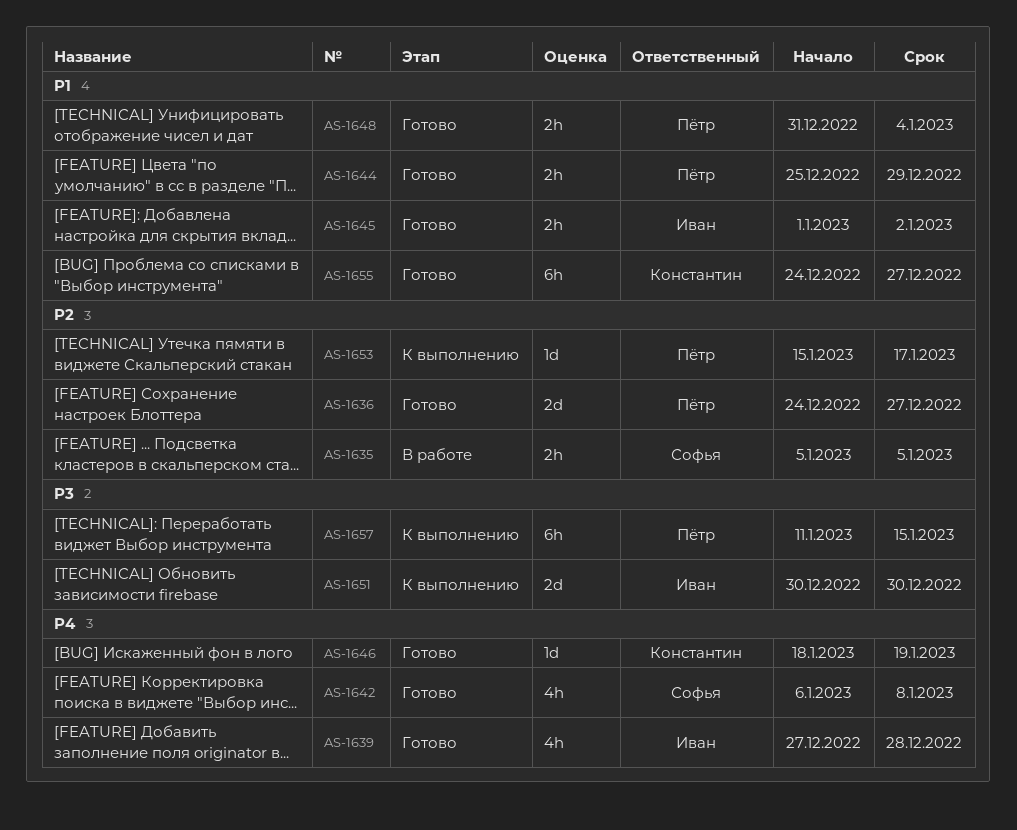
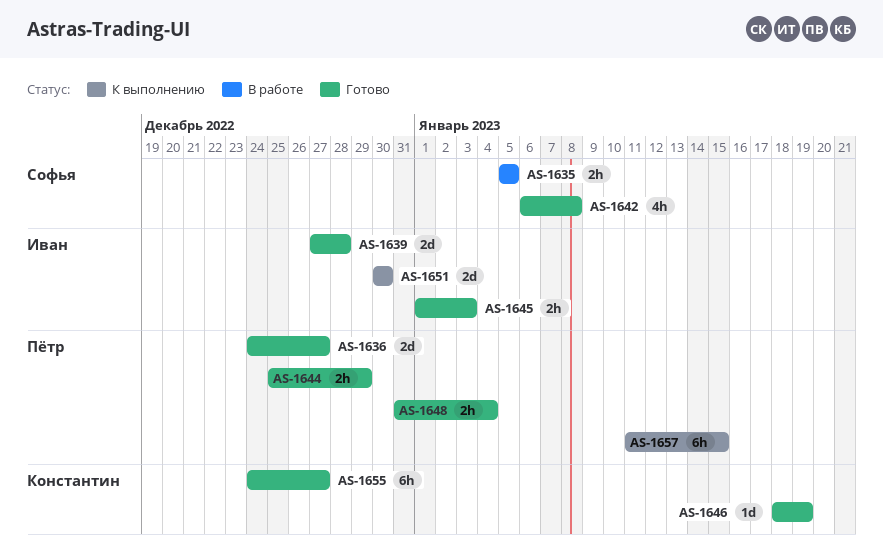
AS-1639, estimate: 4h -> 2d
AS-1645, due: Jan 2 -> Jan 3
AS-1653: present -> none

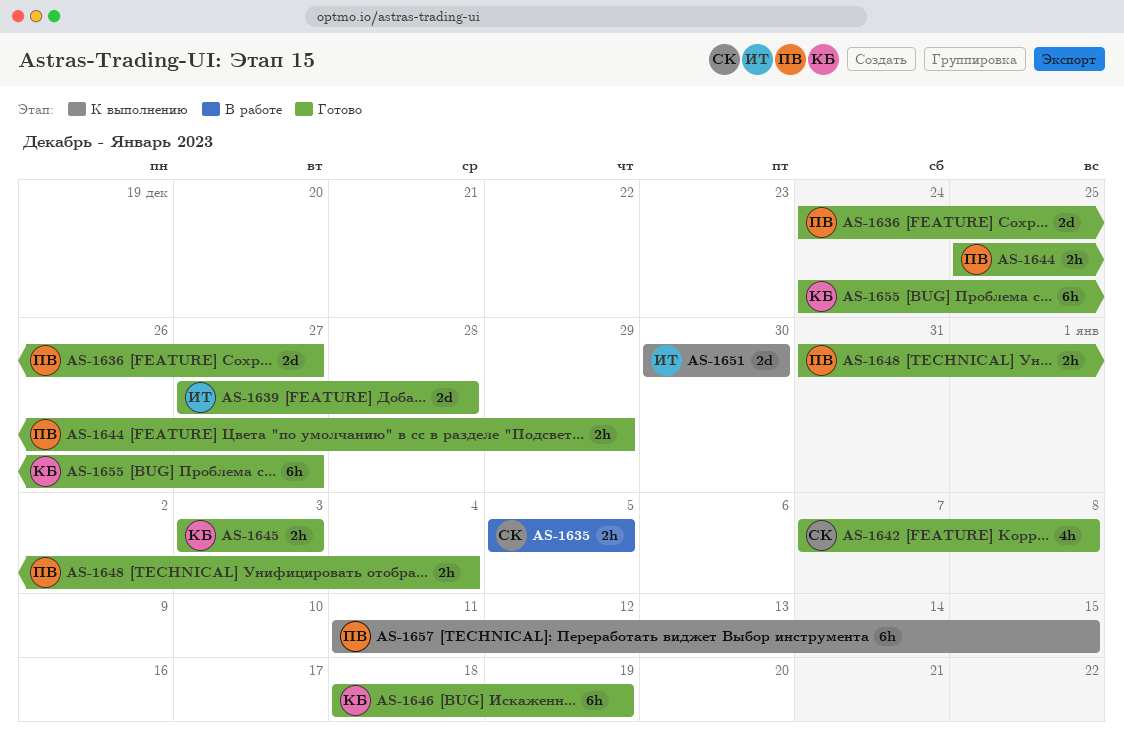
AS-1642, start: Jan 6 -> Jan 7
AS-1645, owner: Иван -> Константин
AS-1645, start: Jan 1 -> Jan 3
AS-1646, estimate: 1d -> 6h

